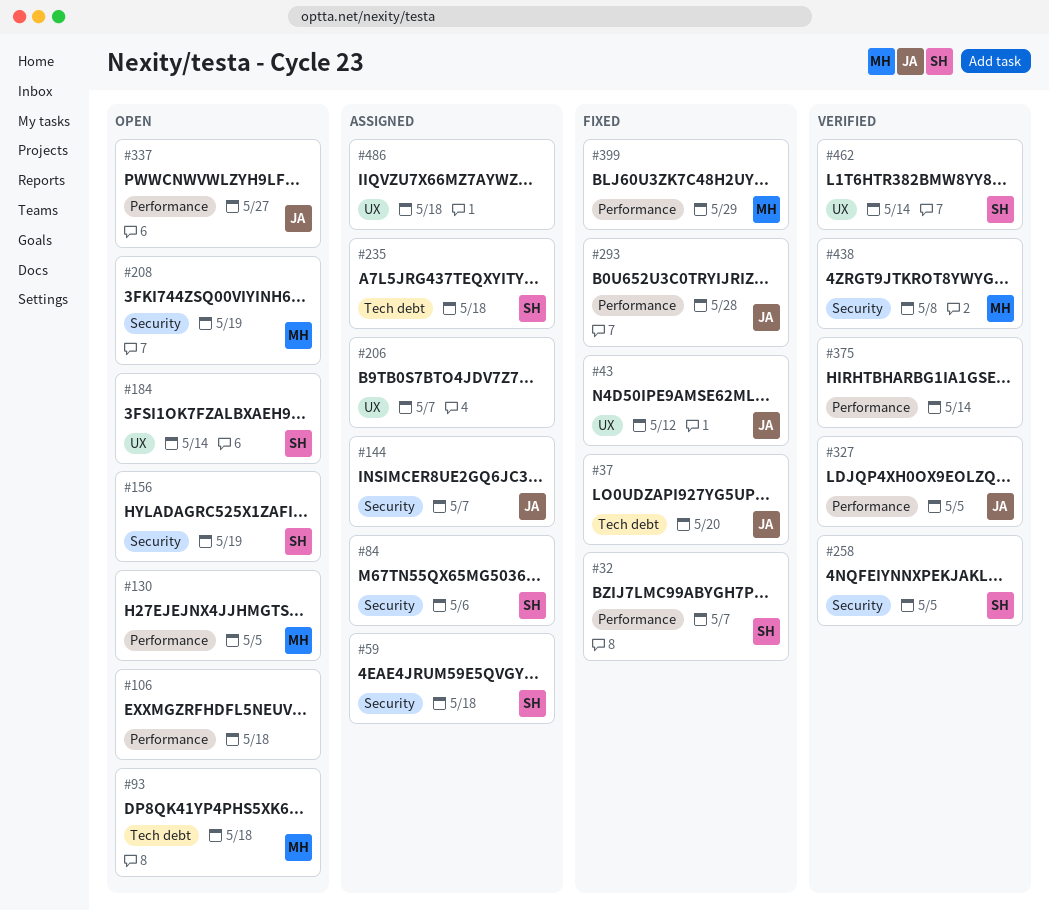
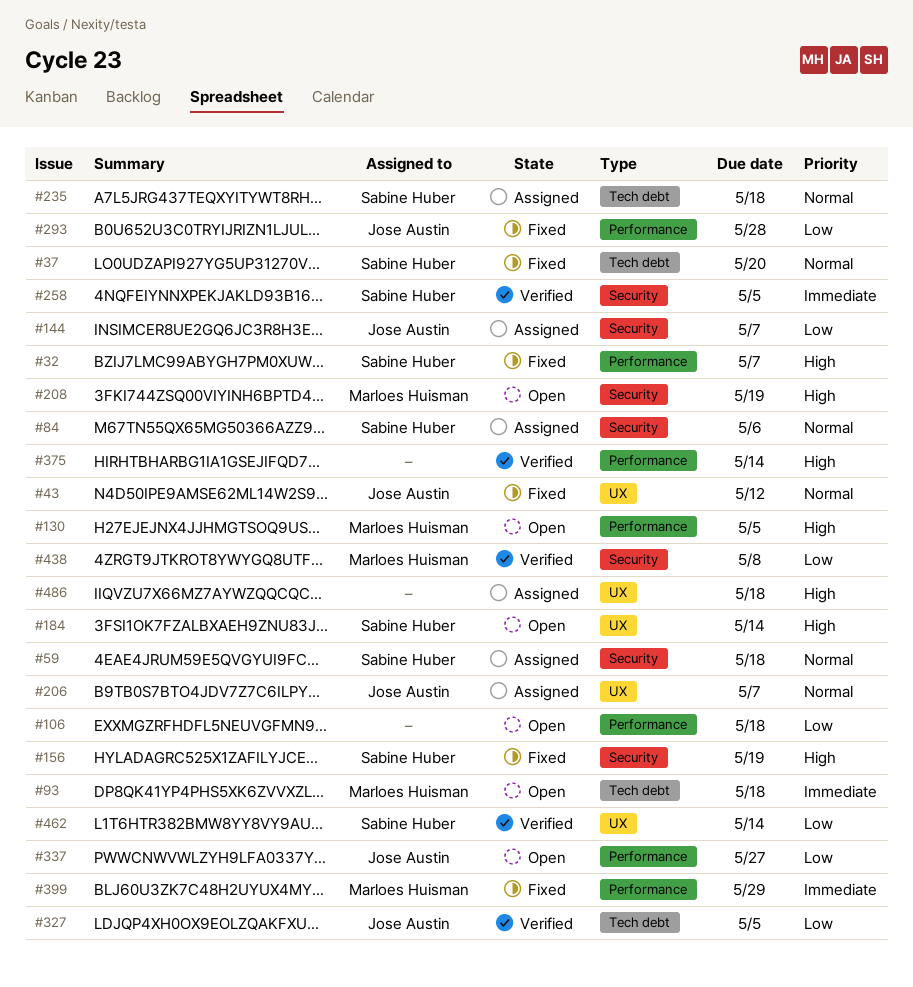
#37, owner: Jose Austin -> Sabine Huber
#156, status: Open -> Fixed
#206, owner: none -> Jose Austin
#327, label: Performance -> Tech debt

